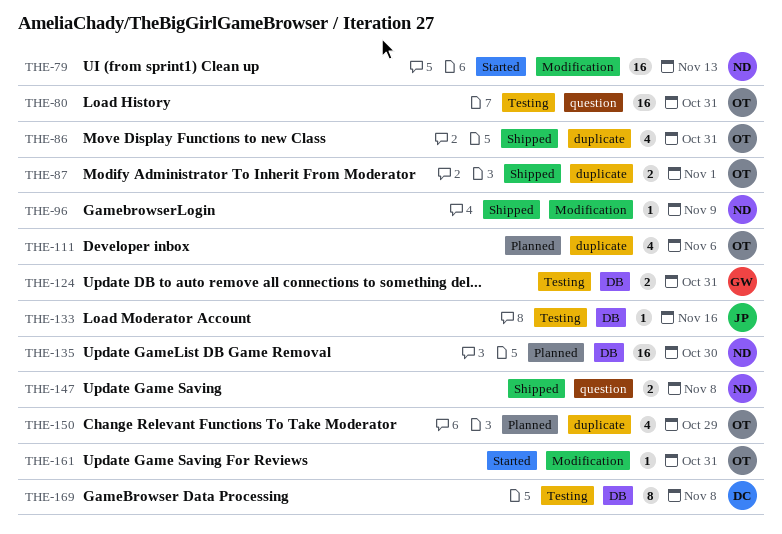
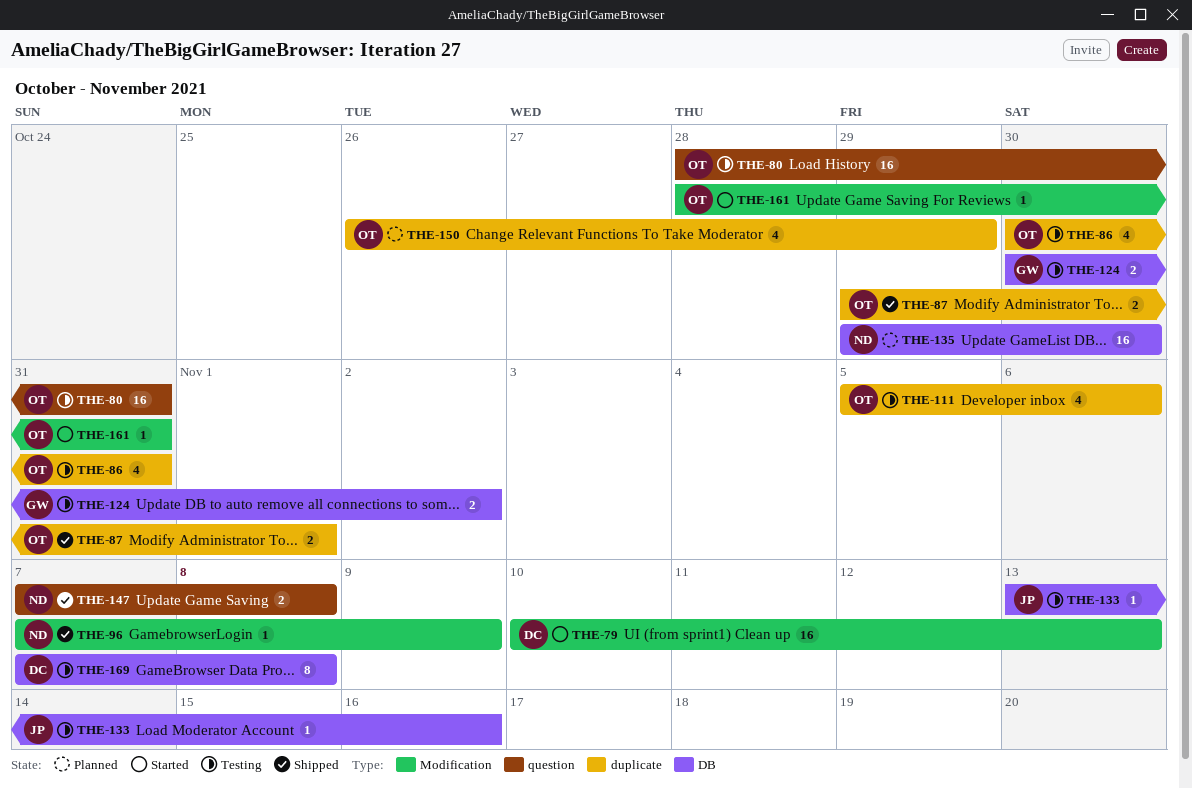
THE-79, owner: ND -> DC
THE-86, status: Shipped -> Testing
THE-111, status: Planned -> Testing
THE-124, due: Oct 31 -> Nov 2

